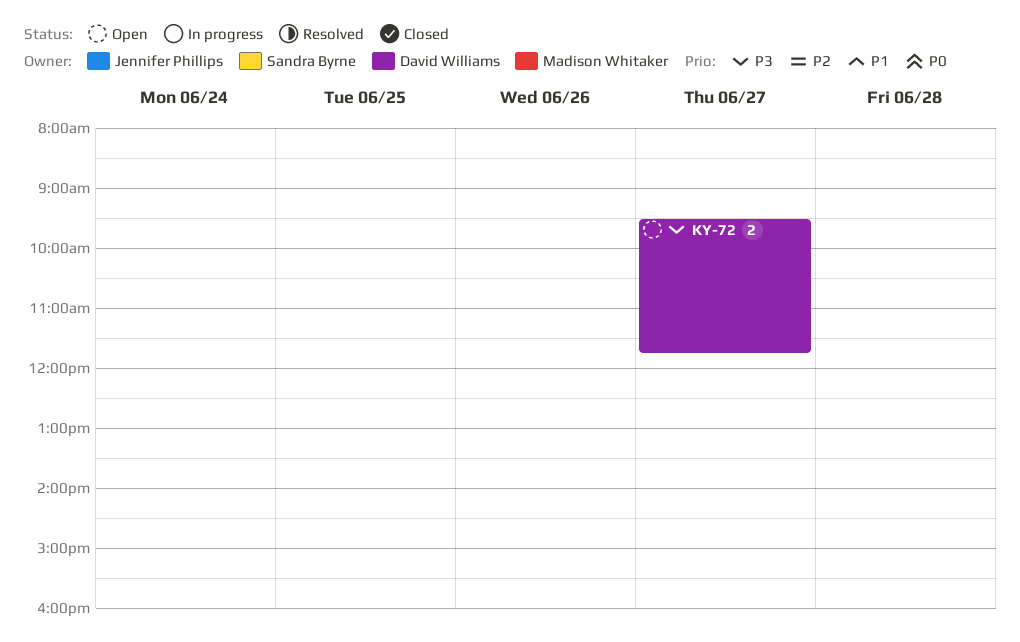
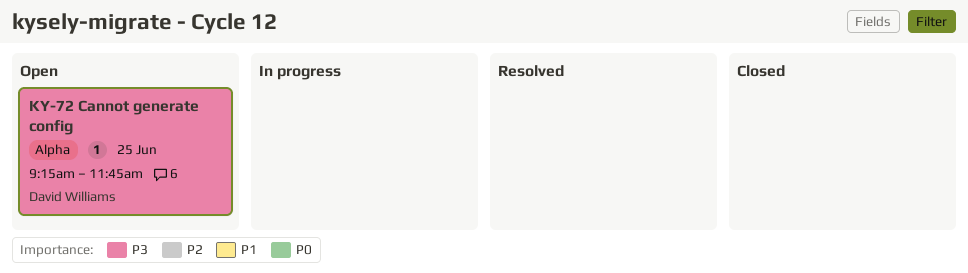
KY-72, estimate: 2 -> 1
KY-72, day: Jun 27 -> Jun 25
KY-72, begins: 09:30 -> 09:15

